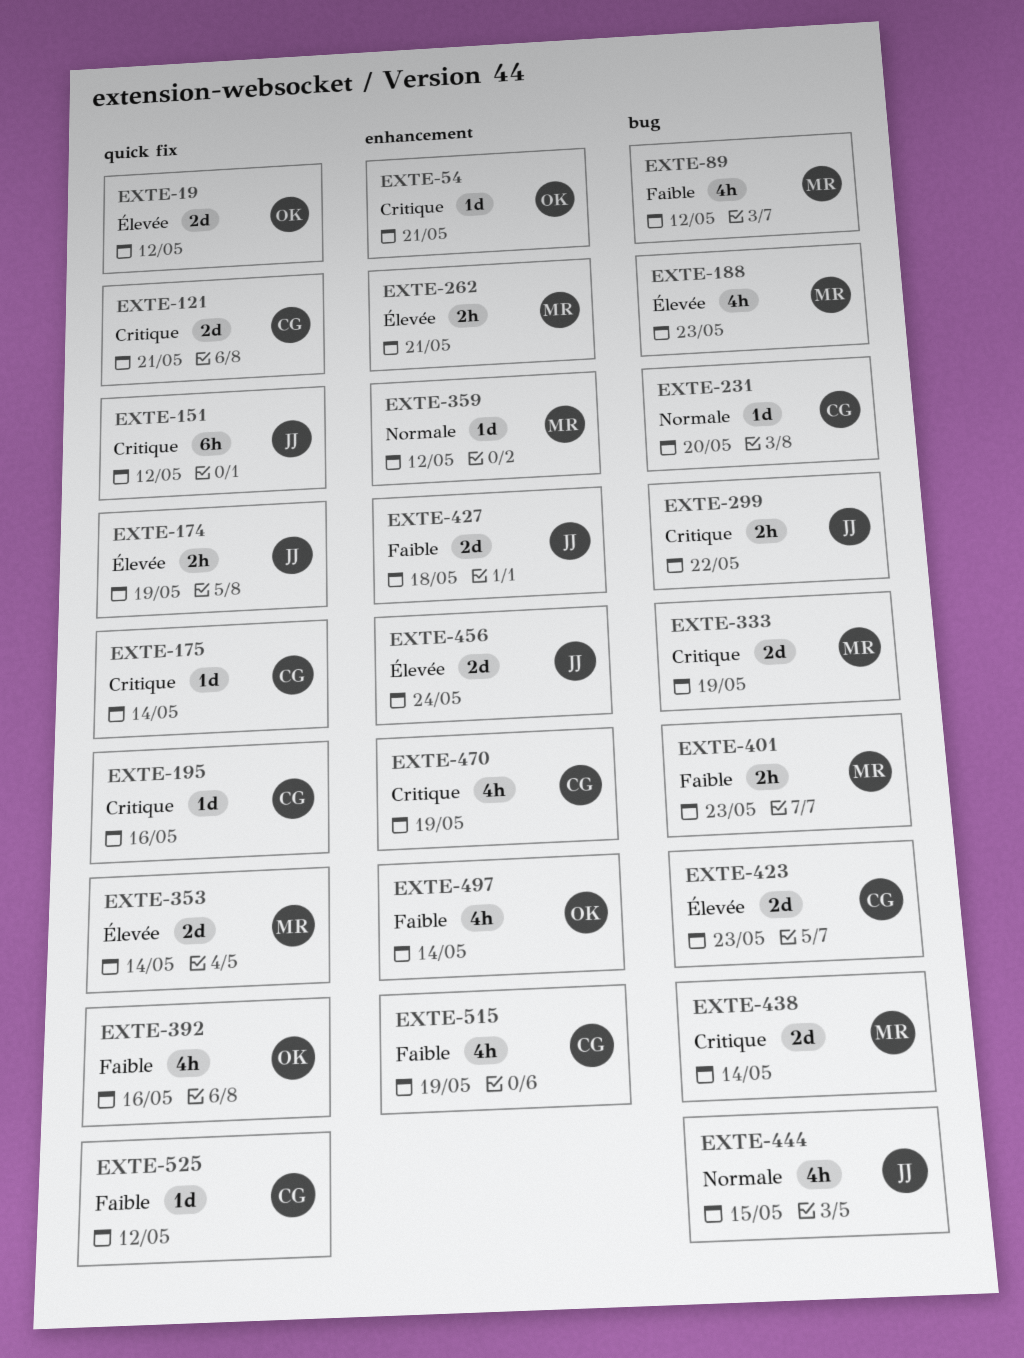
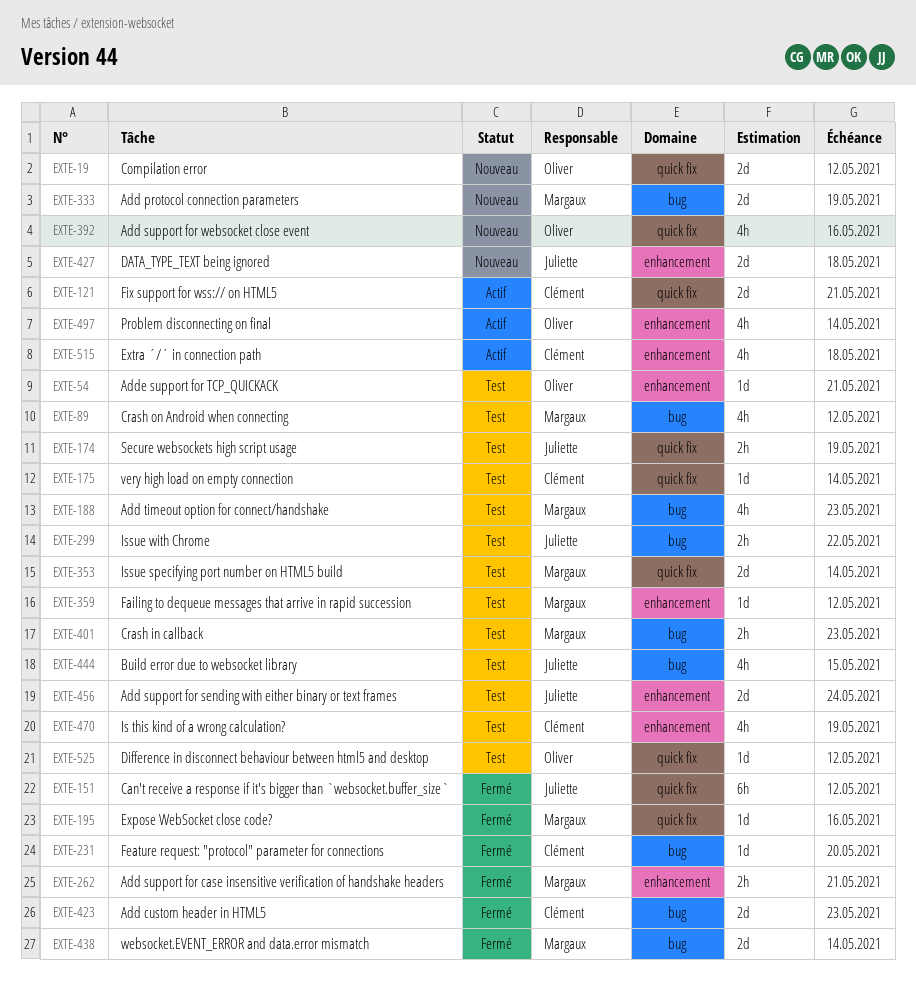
EXTE-195, owner: Clément -> Margaux
EXTE-515, due: May 19 -> May 18
EXTE-525, owner: Clément -> Oliver

